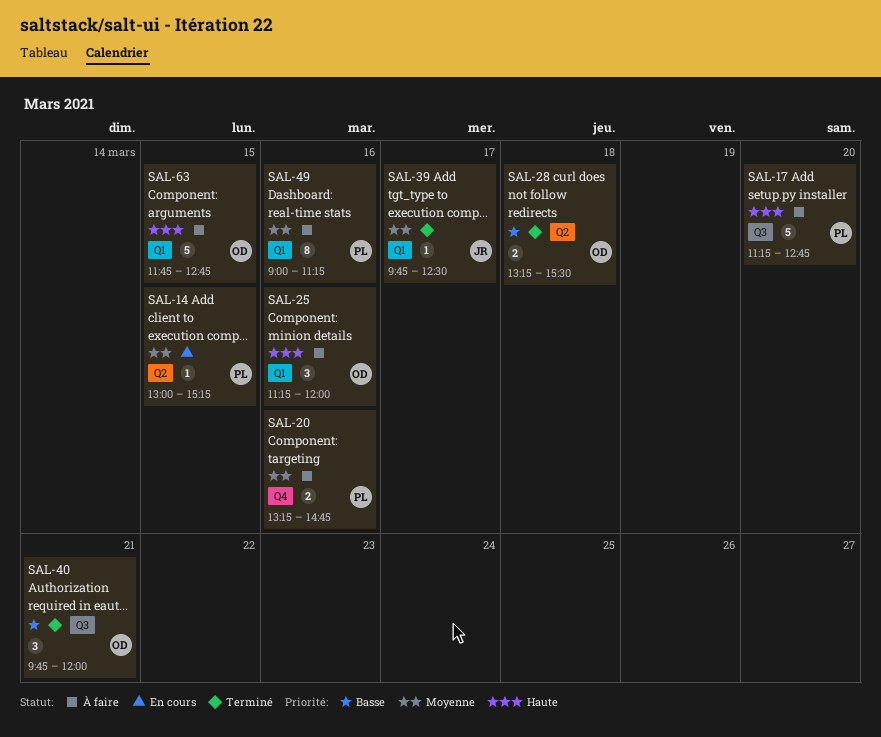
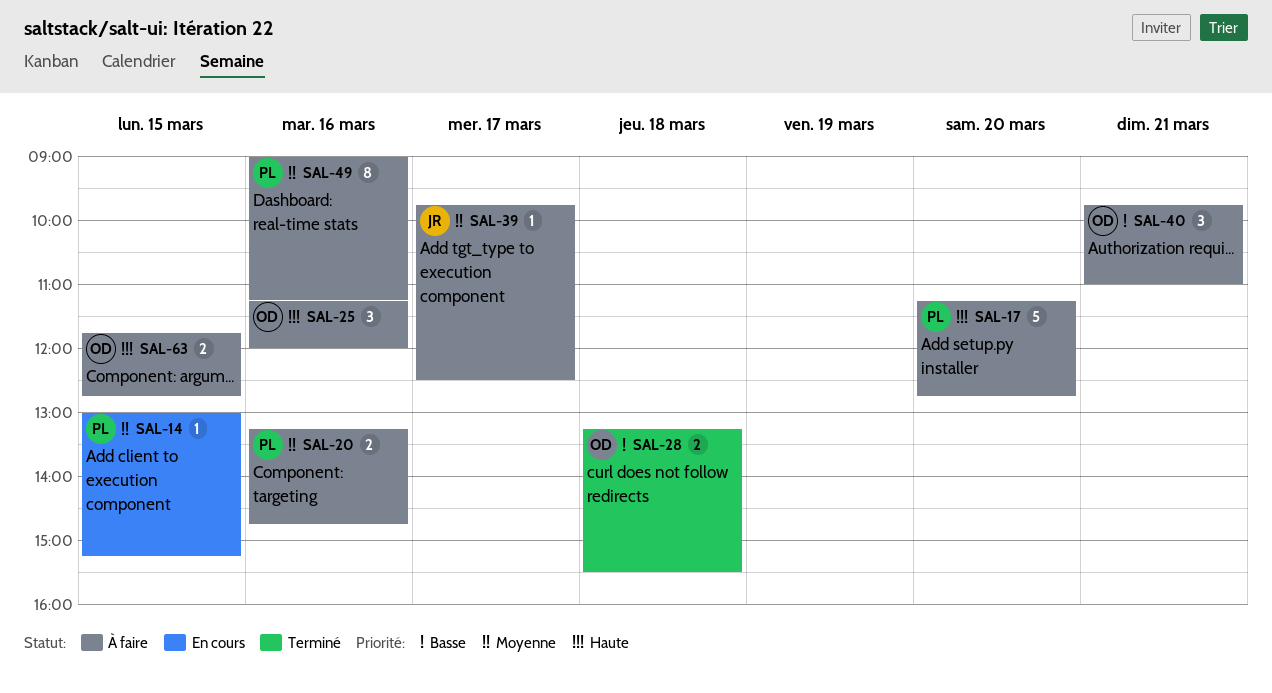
SAL-39, status: Terminé -> À faire
SAL-40, status: Terminé -> À faire
SAL-40, ends: 12:00 -> 11:00
SAL-63, estimate: 5 -> 2

